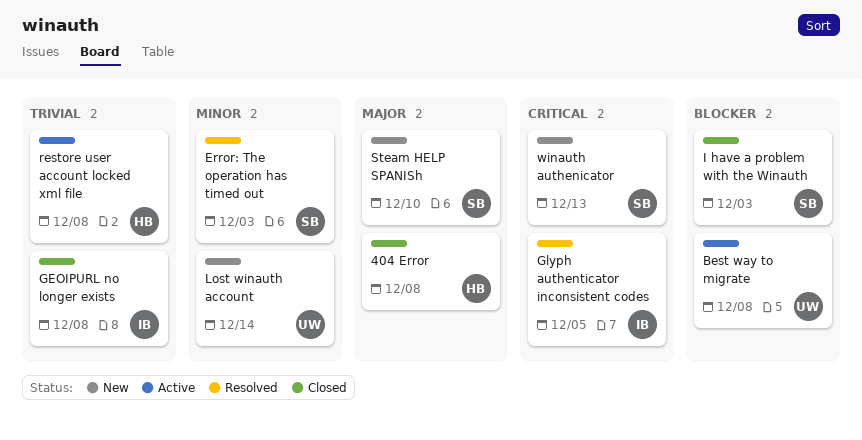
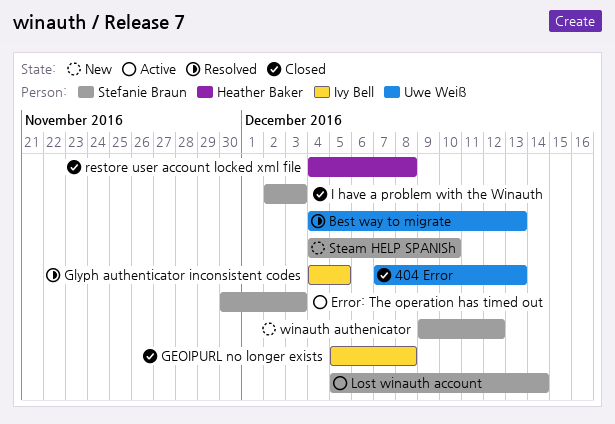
404 Error, owner: Heather Baker -> Uwe Weiß
404 Error, due: Dec 8 -> Dec 13
Best way to migrate, status: Active -> Resolved
Best way to migrate, due: Dec 8 -> Dec 13
Error: The operation has timed out, status: Resolved -> Active
Lost winauth account, status: New -> Active
Lost winauth account, owner: Uwe Weiß -> Stefanie Braun
restore user account locked xml file, status: Active -> Closed
winauth authenicator, due: Dec 13 -> Dec 12

